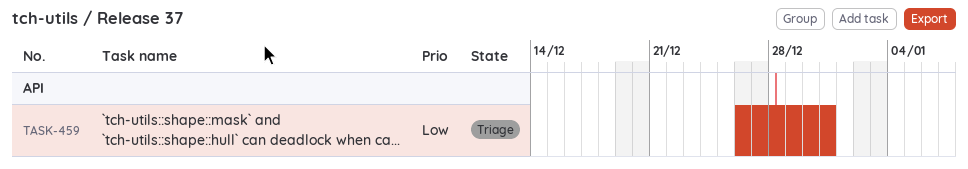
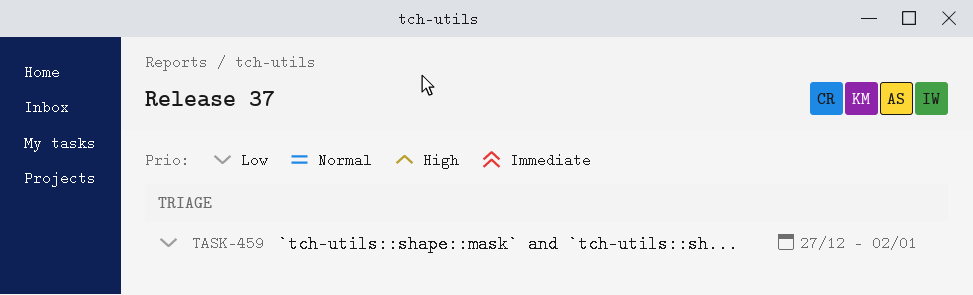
TASK-459, start: Dec 26 -> Dec 27
TASK-459, due: Dec 31 -> Jan 2

